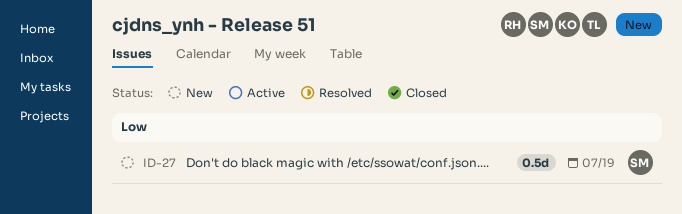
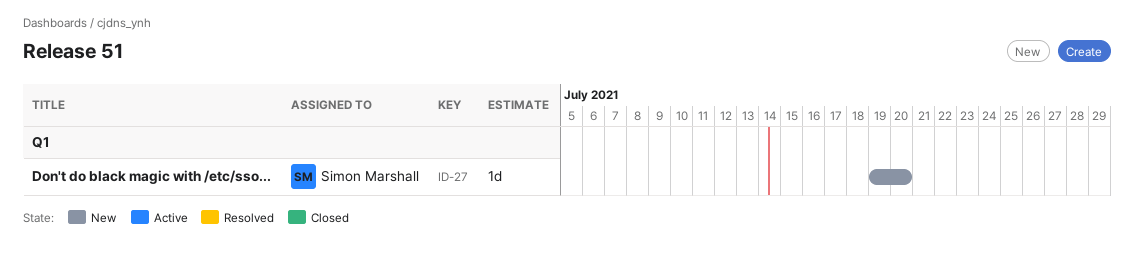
ID-27, estimate: 0.5d -> 1d
ID-27, due: Jul 19 -> Jul 20

